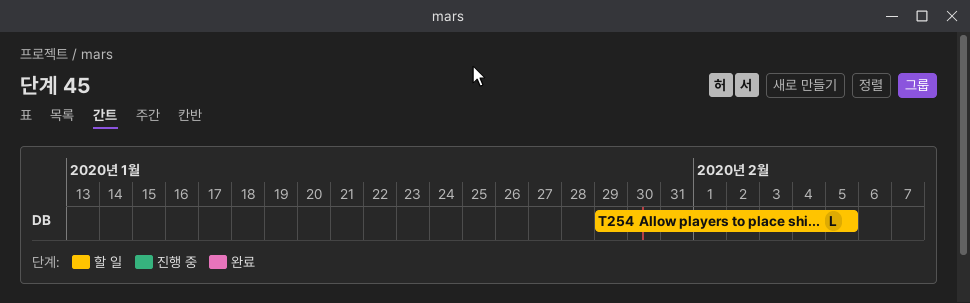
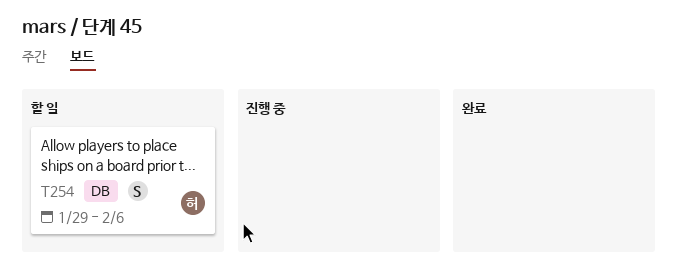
T254, estimate: L -> S
T254, due: Feb 5 -> Feb 6

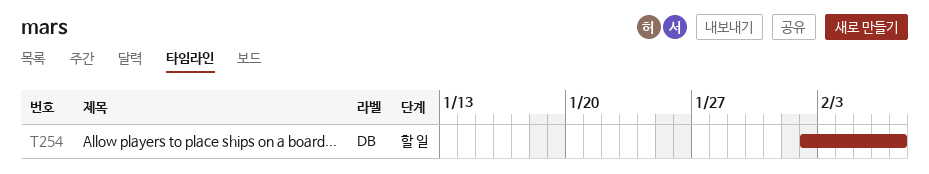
T254, start: Jan 29 -> Feb 2
T254, due: Feb 6 -> Feb 7

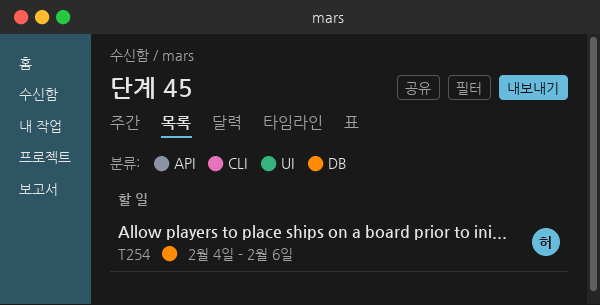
T254, start: Feb 2 -> Feb 4
T254, due: Feb 7 -> Feb 6

